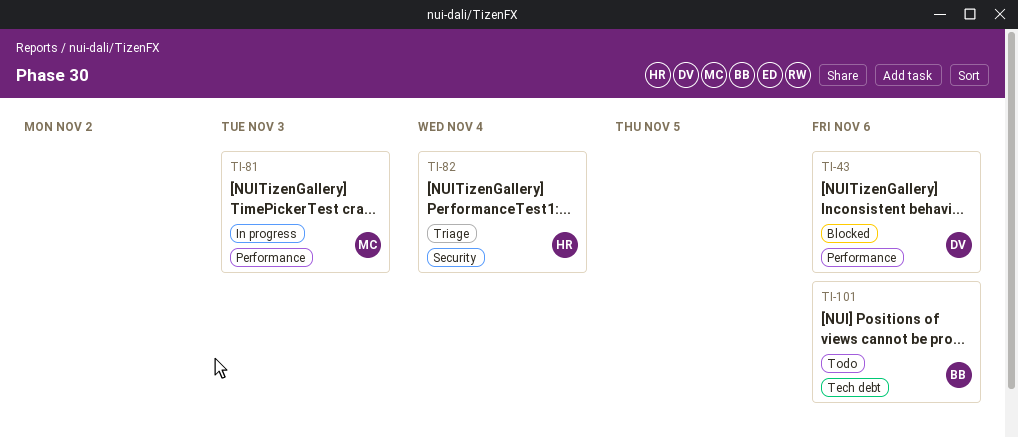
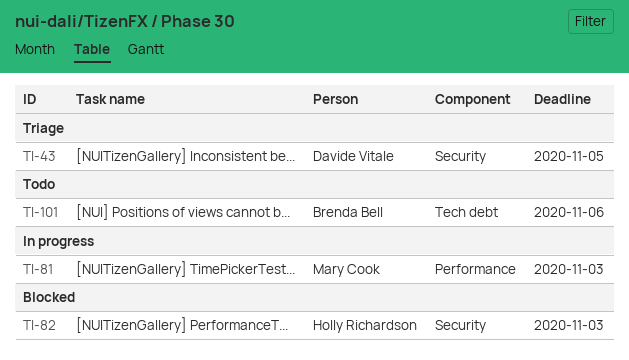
TI-43, status: Blocked -> Triage
TI-43, label: Performance -> Security
TI-43, due: Nov 6 -> Nov 5
TI-82, status: Triage -> Blocked
TI-82, due: Nov 4 -> Nov 3

